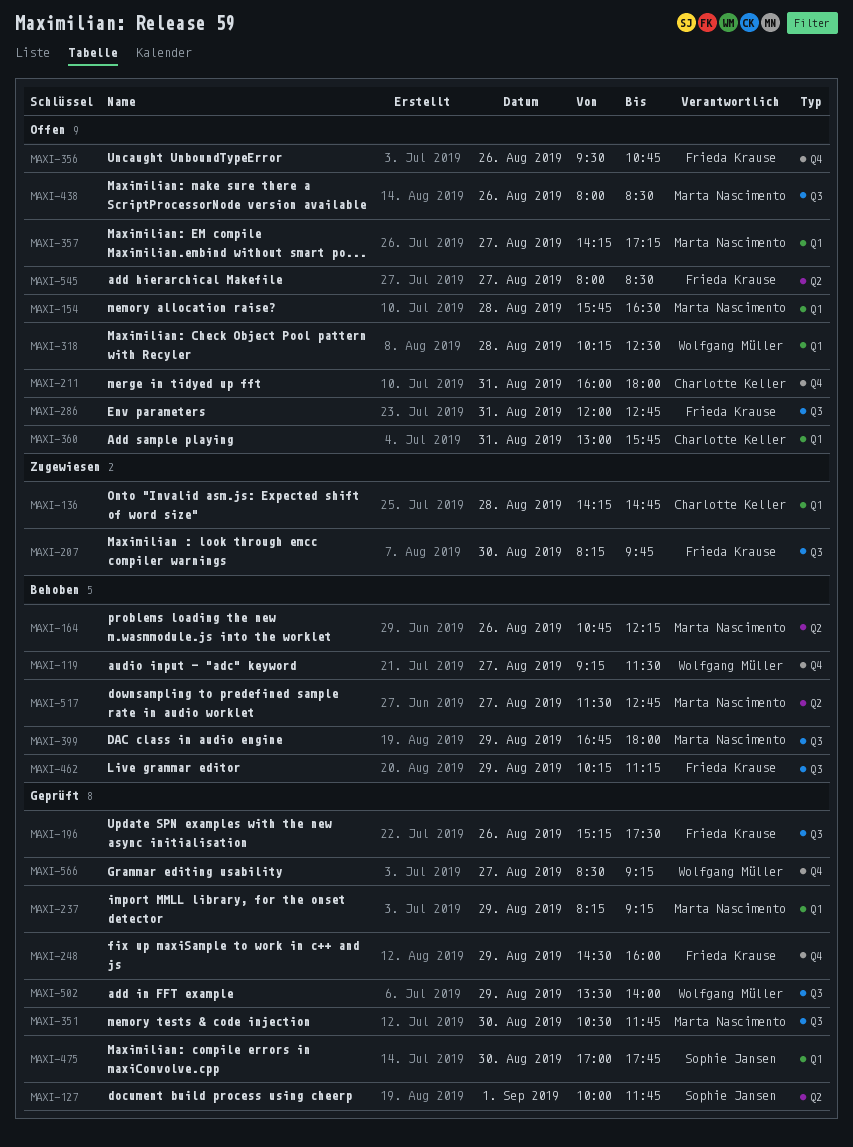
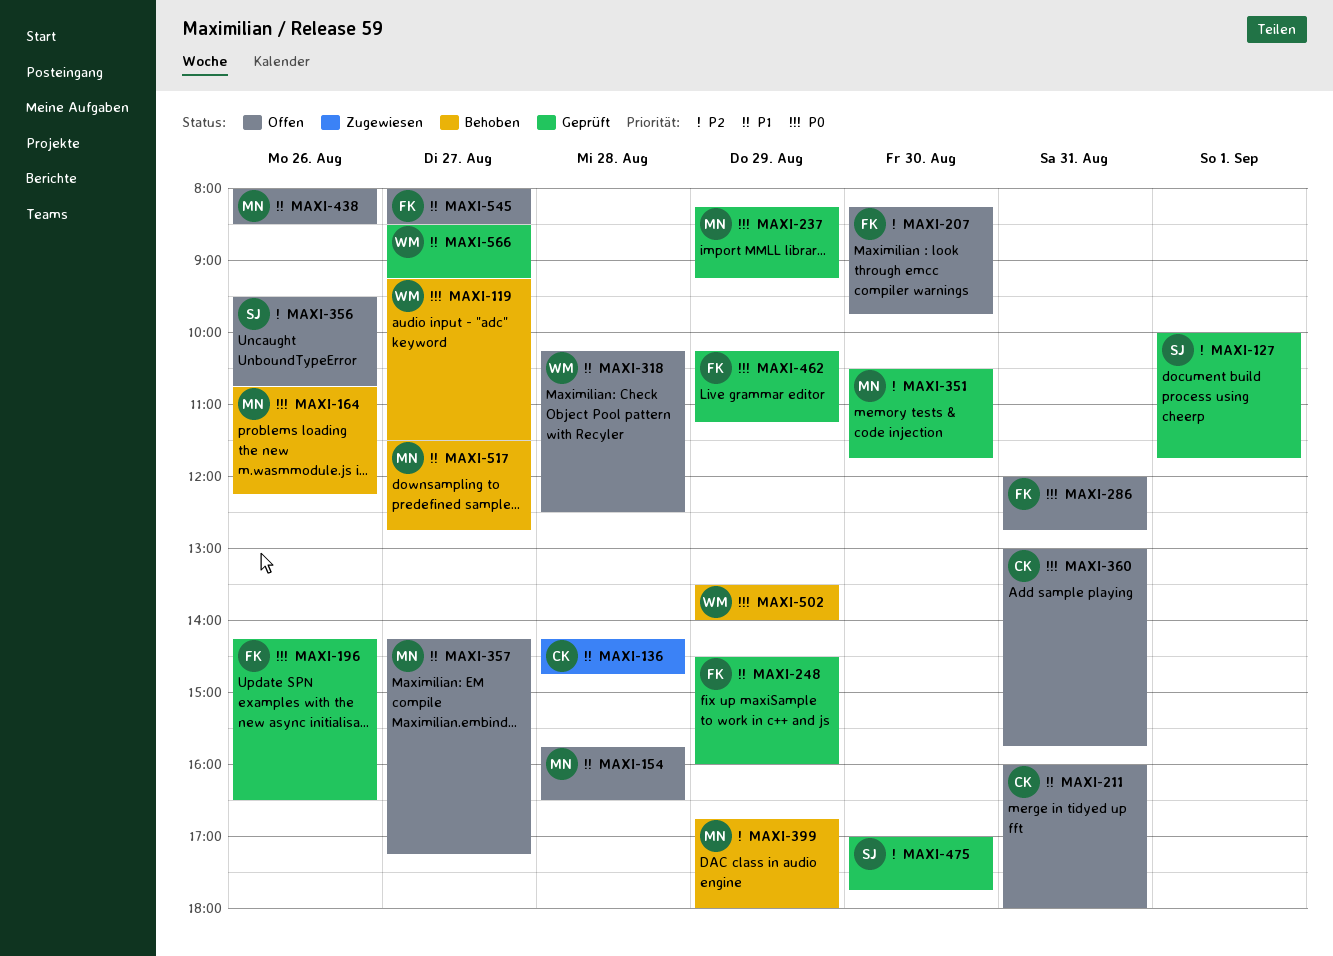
MAXI-196, begins: 15:15 -> 14:15
MAXI-196, ends: 17:30 -> 16:30
MAXI-207, status: Zugewiesen -> Offen
MAXI-356, owner: Frieda Krause -> Sophie Jansen
MAXI-462, status: Behoben -> Geprüft
MAXI-502, status: Geprüft -> Behoben

